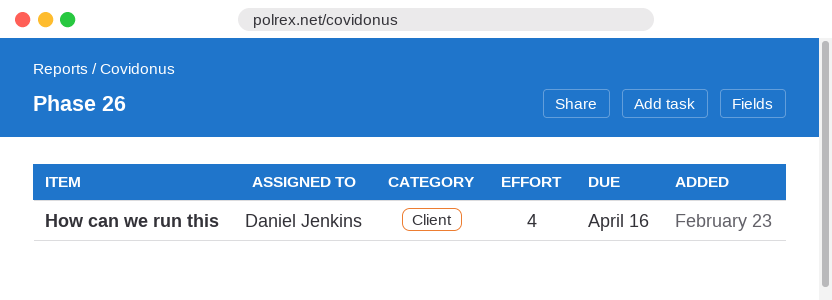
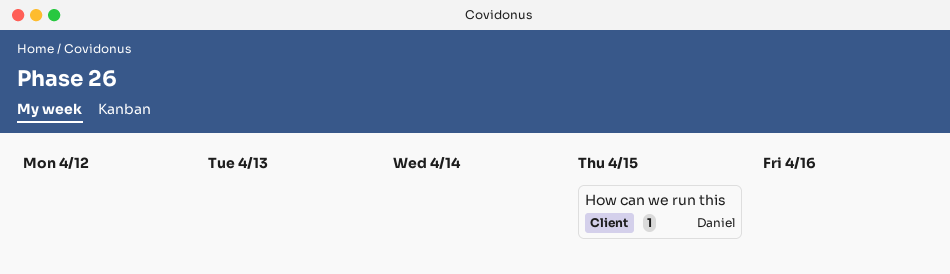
How can we run this, estimate: 4 -> 1
How can we run this, due: Apr 16 -> Apr 15

